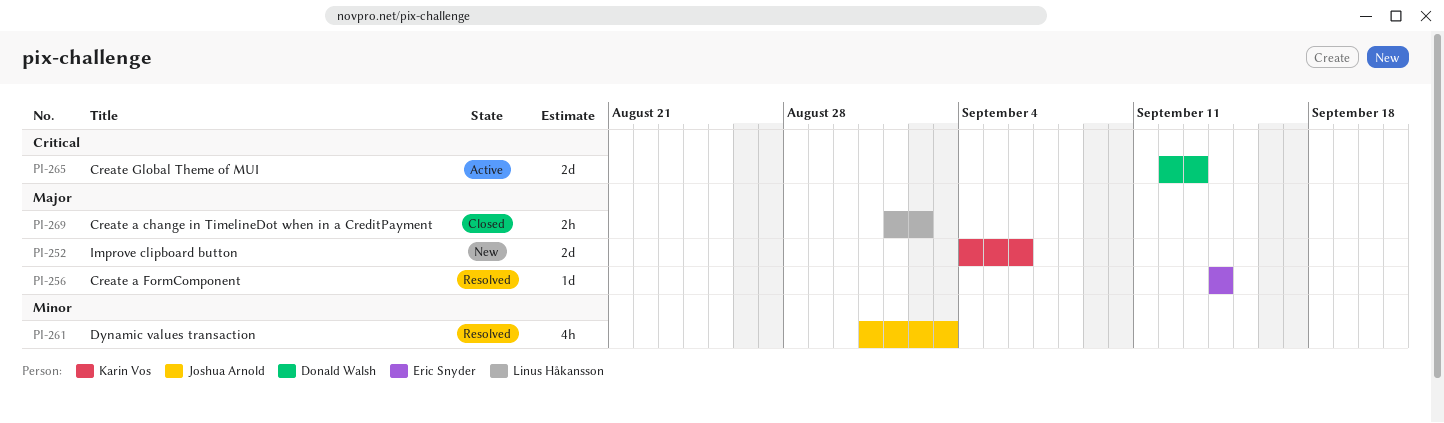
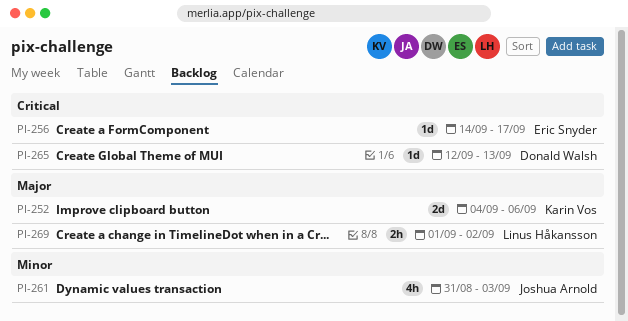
PI-256, priority: Major -> Critical
PI-256, due: Sep 14 -> Sep 17
PI-265, estimate: 2d -> 1d

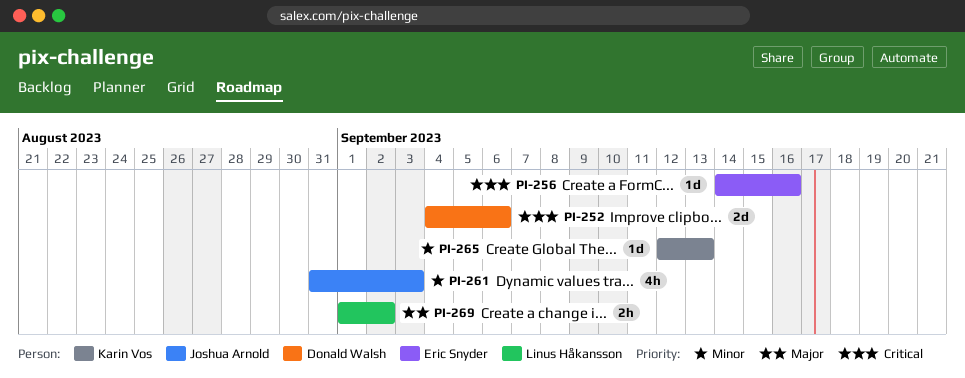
PI-252, owner: Karin Vos -> Donald Walsh
PI-252, priority: Major -> Critical
PI-256, due: Sep 17 -> Sep 16
PI-265, owner: Donald Walsh -> Karin Vos
PI-265, priority: Critical -> Minor

